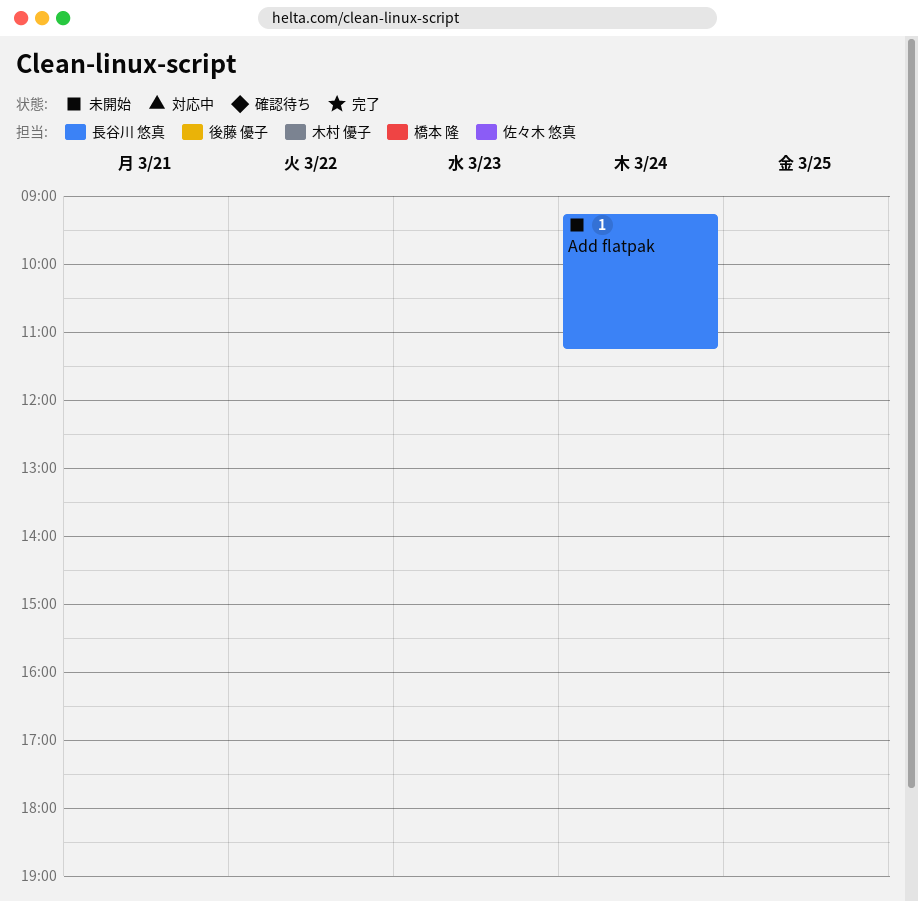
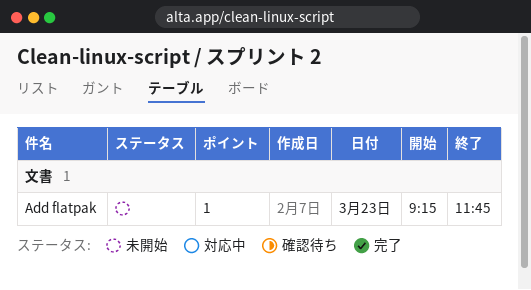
Add flatpak, day: Mar 24 -> Mar 23
Add flatpak, ends: 11:15 -> 11:45

